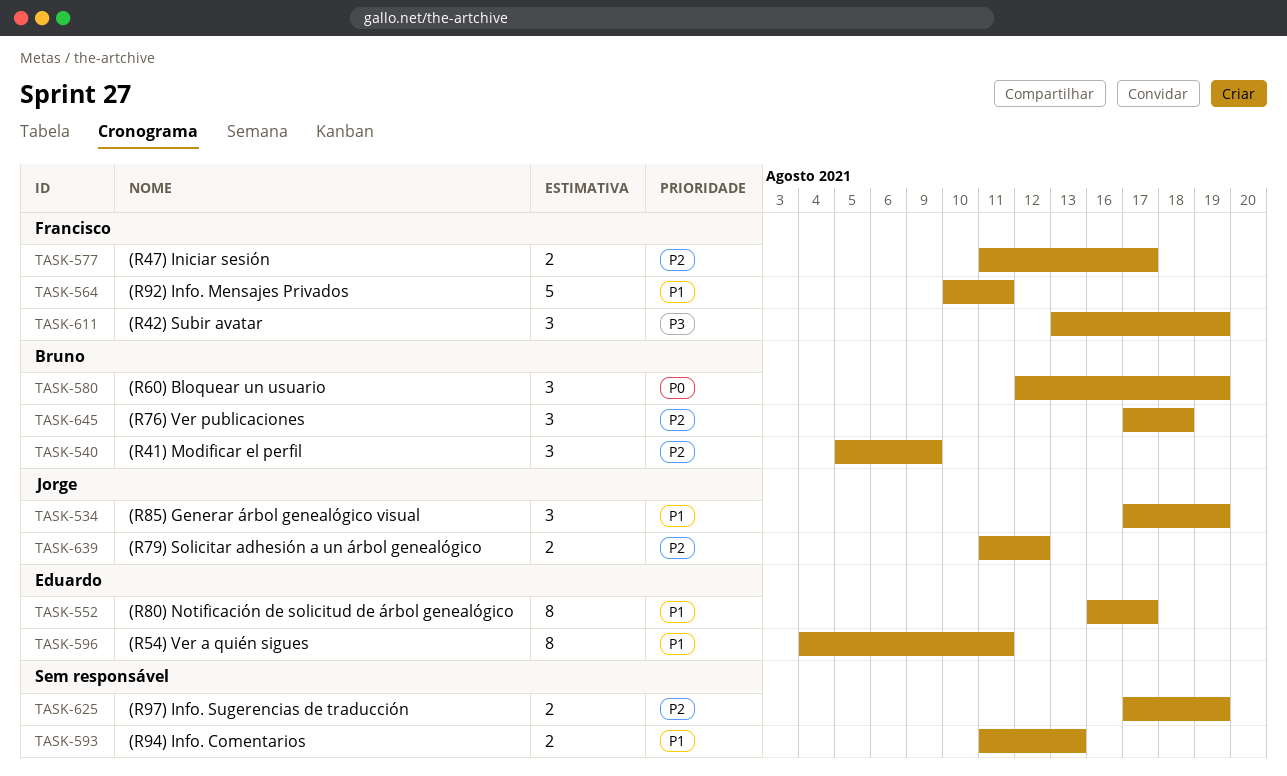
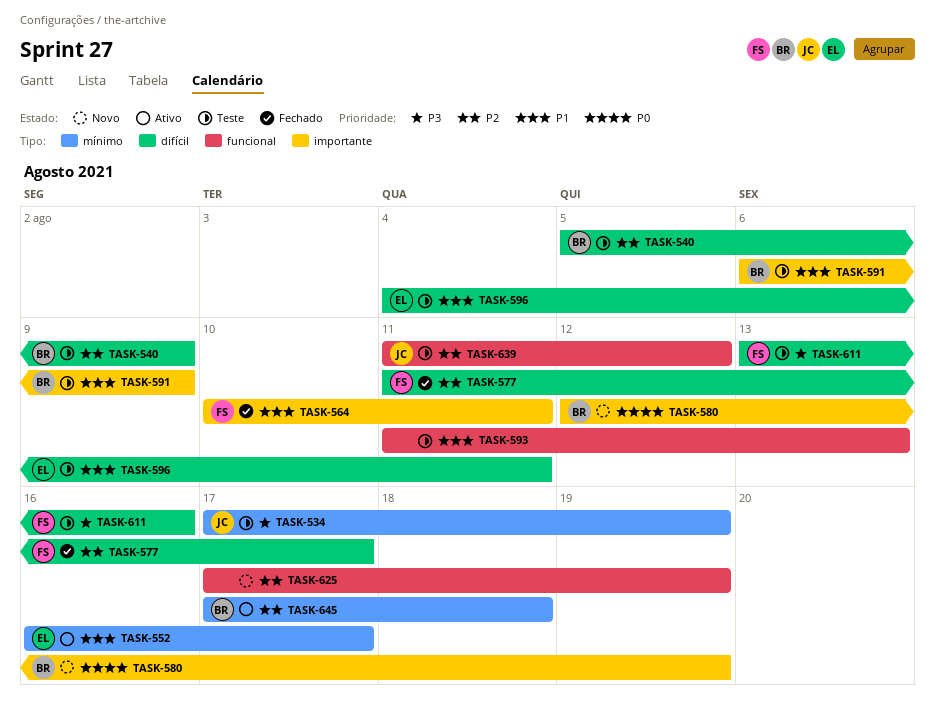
TASK-534, priority: P1 -> P3
TASK-591: none -> present
TASK-611, due: Aug 19 -> Aug 16

